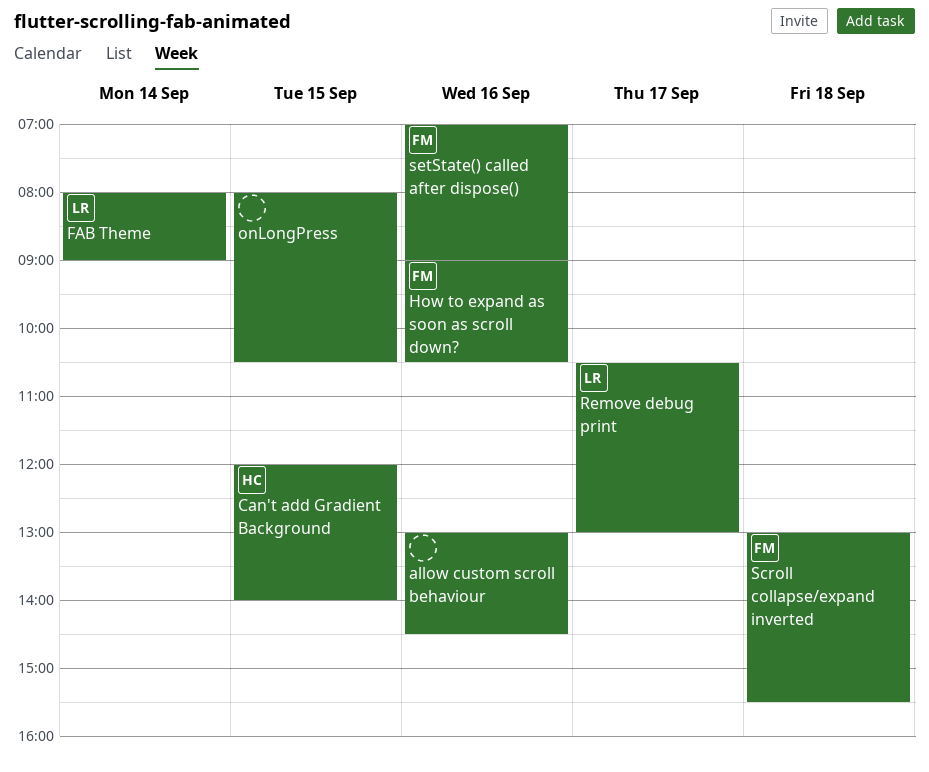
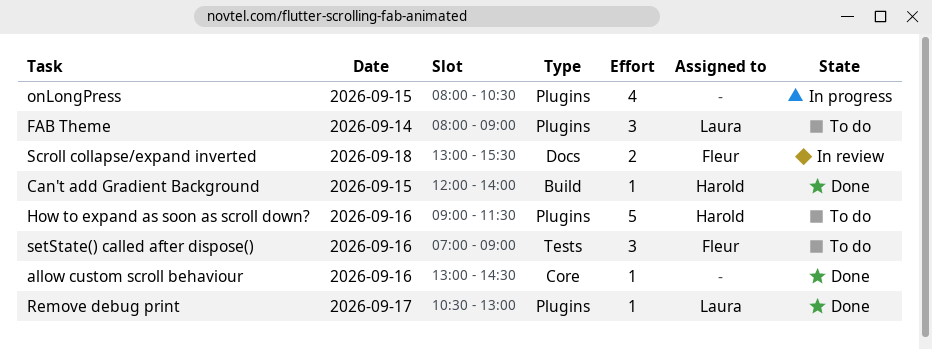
How to expand as soon as scroll down?, owner: Fleur -> Harold
How to expand as soon as scroll down?, ends: 10:30 -> 11:30

